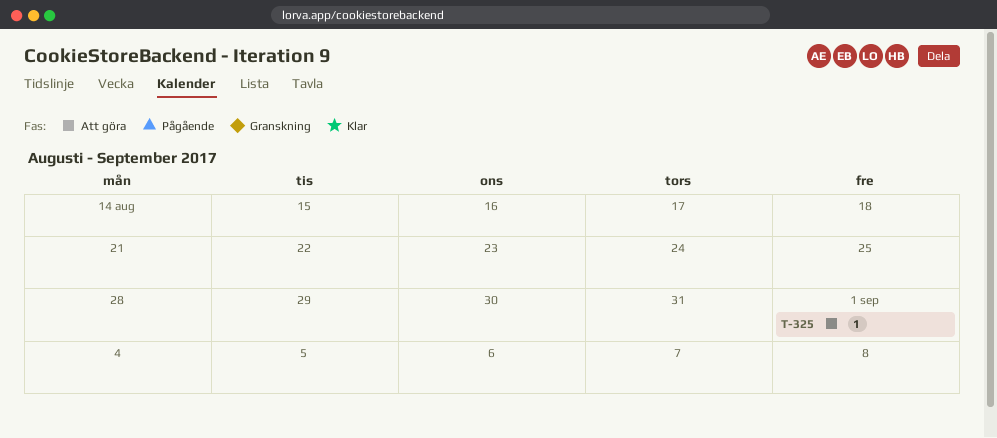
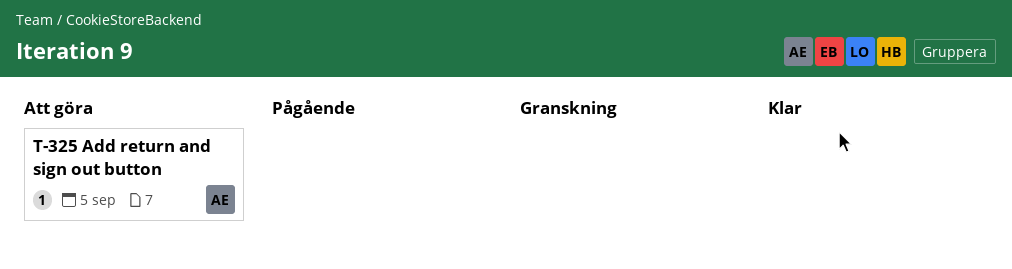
T-325, due: Sep 1 -> Sep 5

